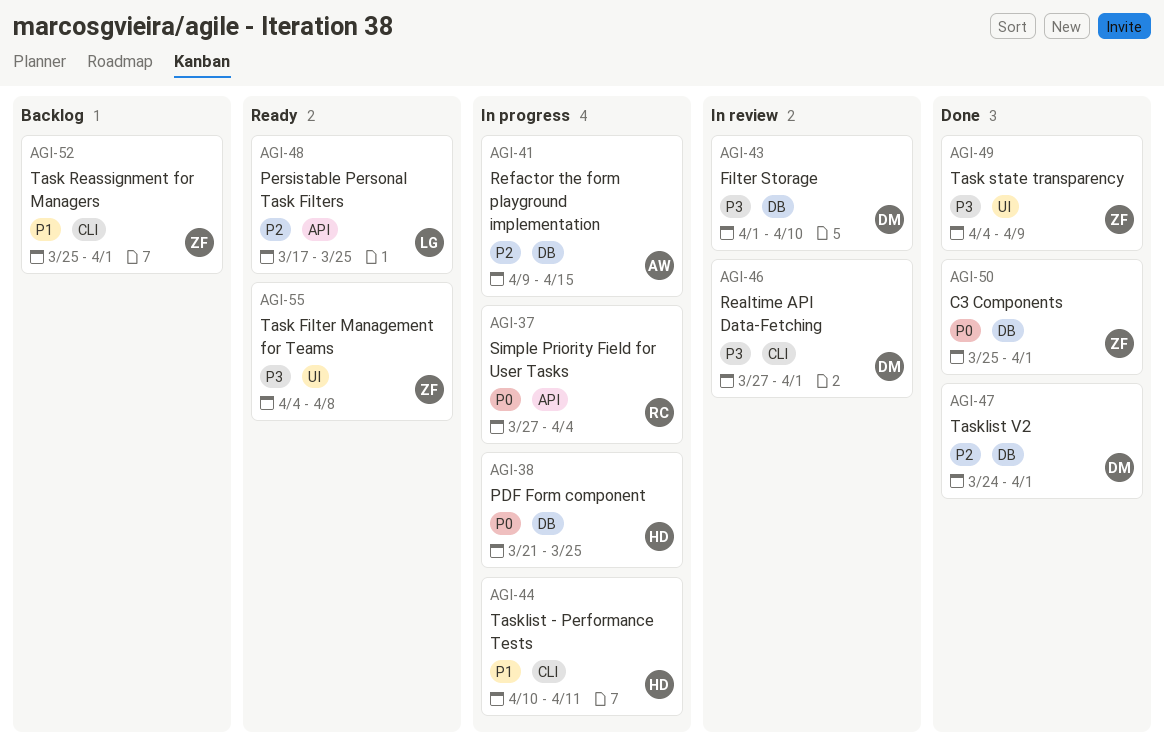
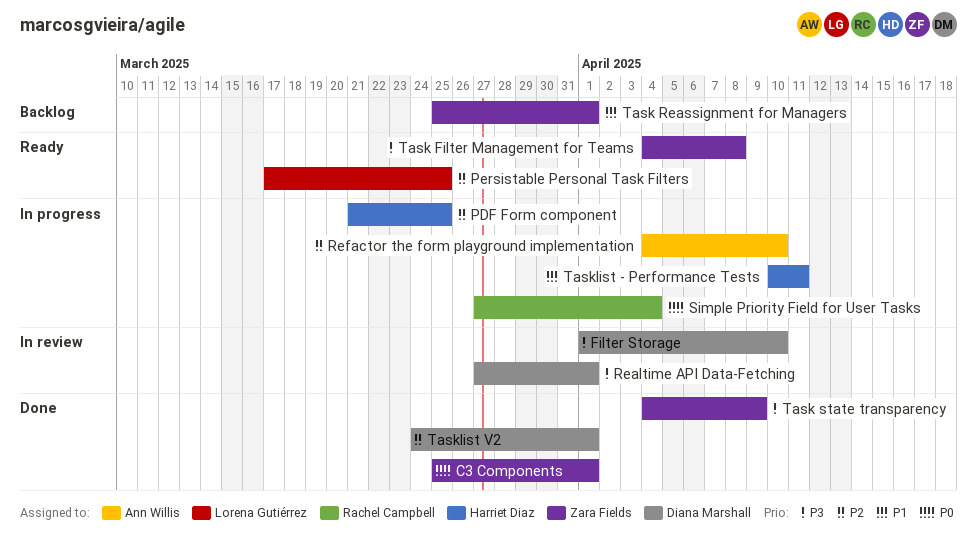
PDF Form component, priority: P0 -> P2
Refactor the form playground implementation, start: Apr 9 -> Apr 4
Refactor the form playground implementation, due: Apr 15 -> Apr 10

